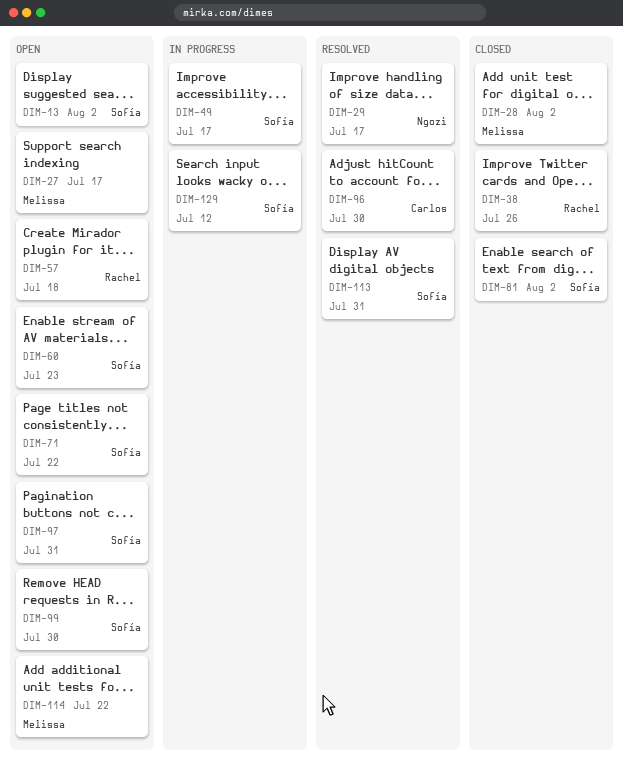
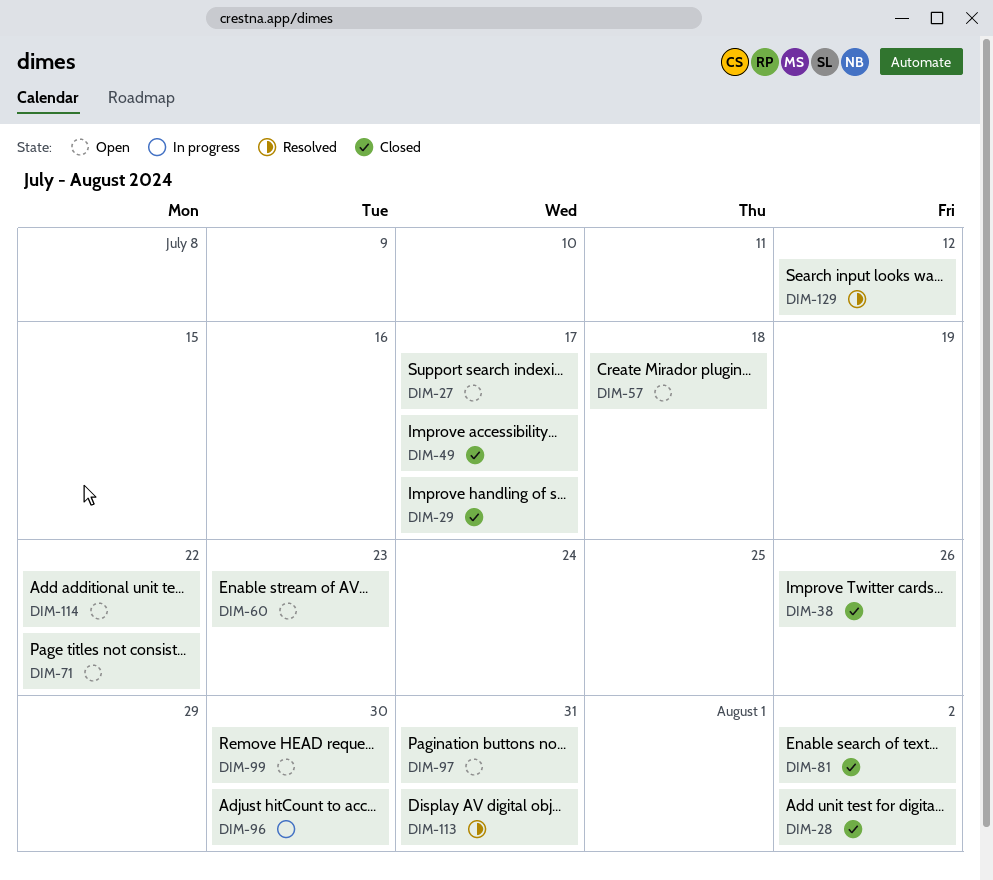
DIM-13: present -> none
DIM-29, status: Resolved -> Closed
DIM-49, status: In progress -> Closed
DIM-96, status: Resolved -> In progress
DIM-129, status: In progress -> Resolved

